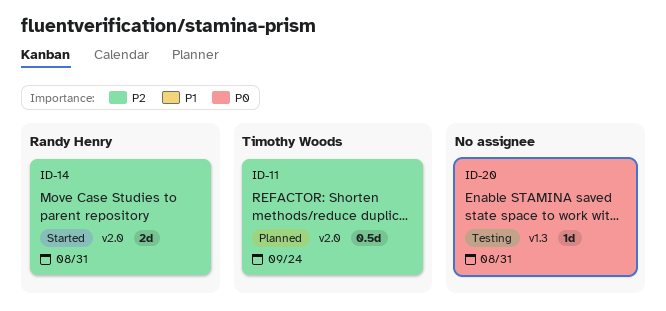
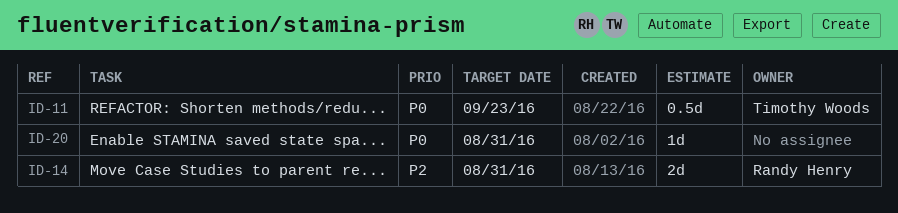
ID-11, priority: P2 -> P0
ID-11, due: Sep 24 -> Sep 23

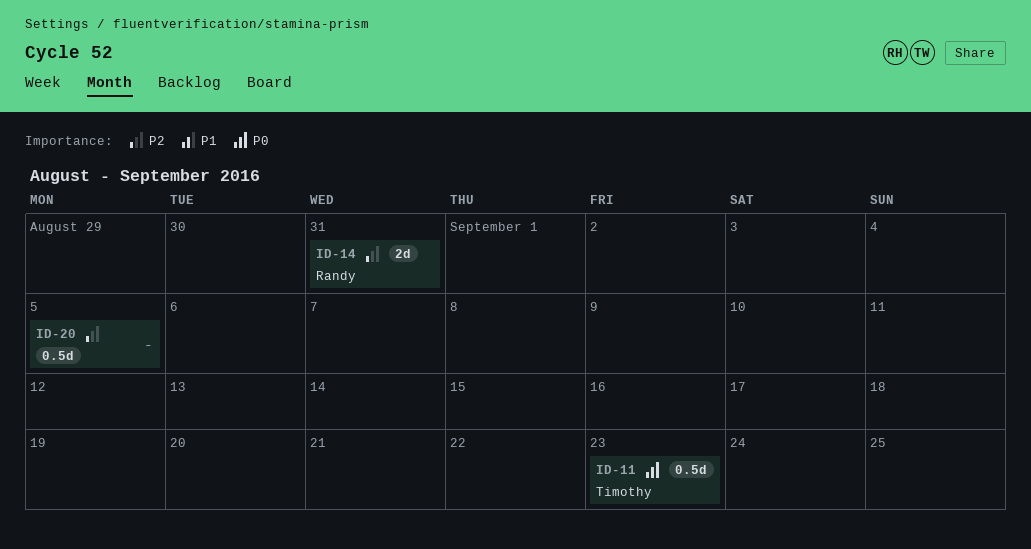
ID-20, priority: P0 -> P2
ID-20, estimate: 1d -> 0.5d
ID-20, due: Aug 31 -> Sep 5

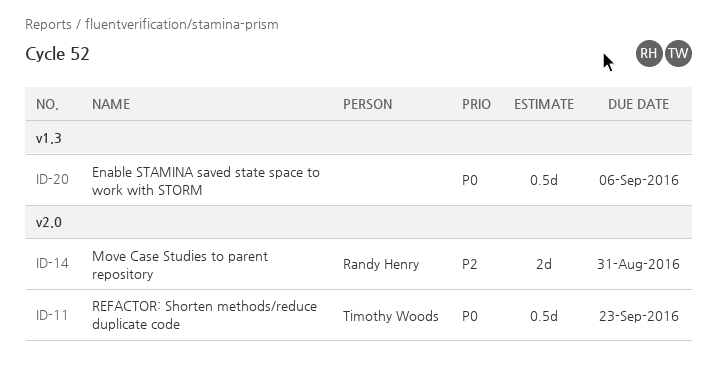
ID-20, priority: P2 -> P0
ID-20, due: Sep 5 -> Sep 6

